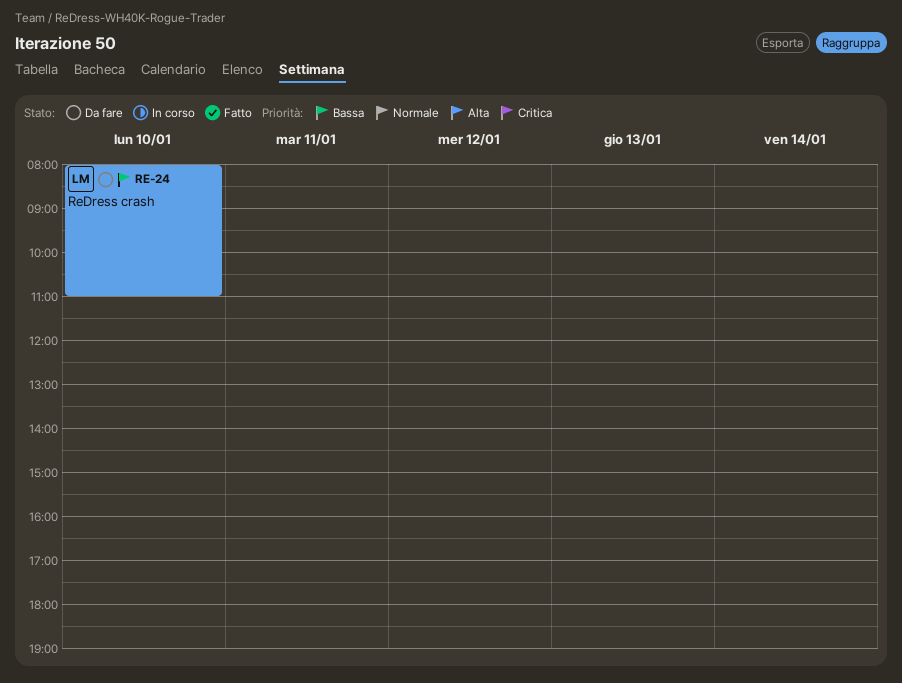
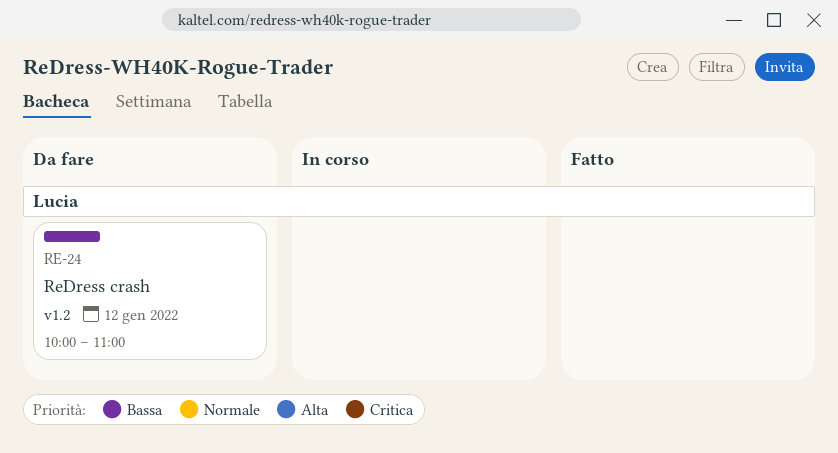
RE-24, day: Jan 10 -> Jan 12
RE-24, begins: 08:00 -> 10:00

